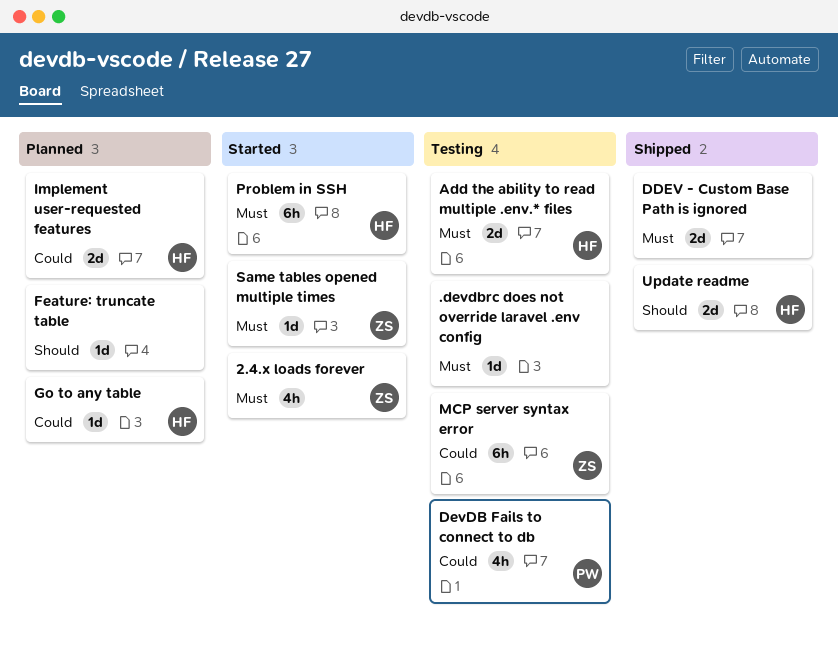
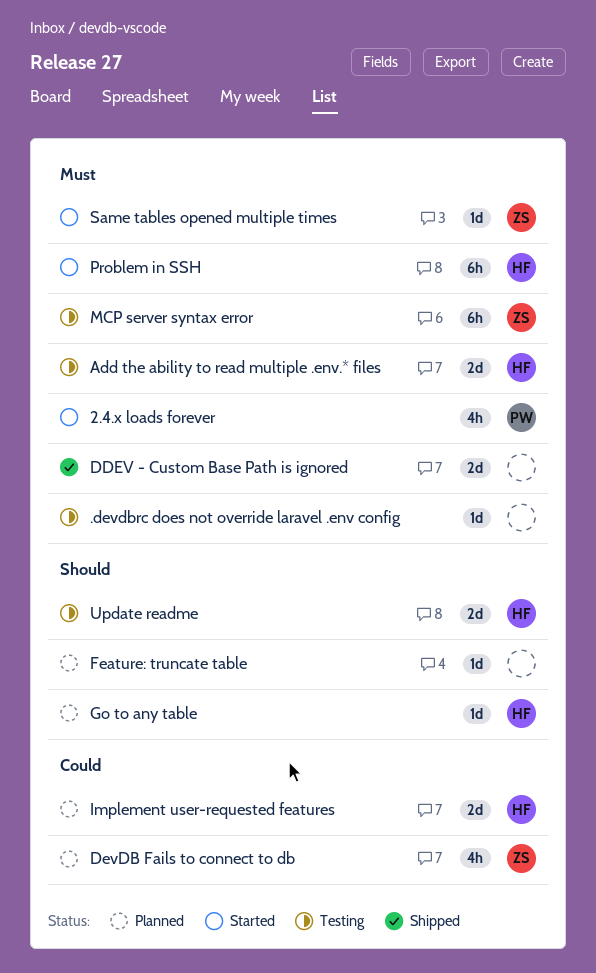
2.4.x loads forever, owner: ZS -> PW
DevDB Fails to connect to db, status: Testing -> Planned
DevDB Fails to connect to db, owner: PW -> ZS
Go to any table, priority: Could -> Should
MCP server syntax error, priority: Could -> Must
Update readme, status: Shipped -> Testing

